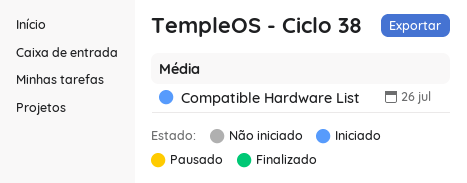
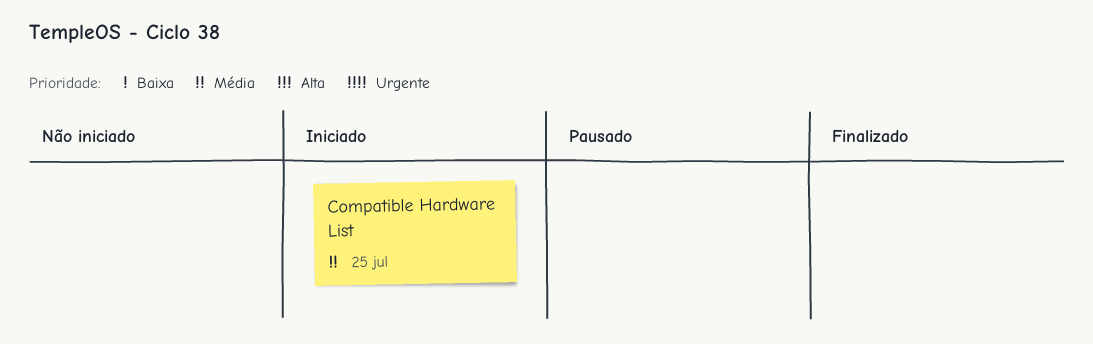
Compatible Hardware List, due: Jul 26 -> Jul 25

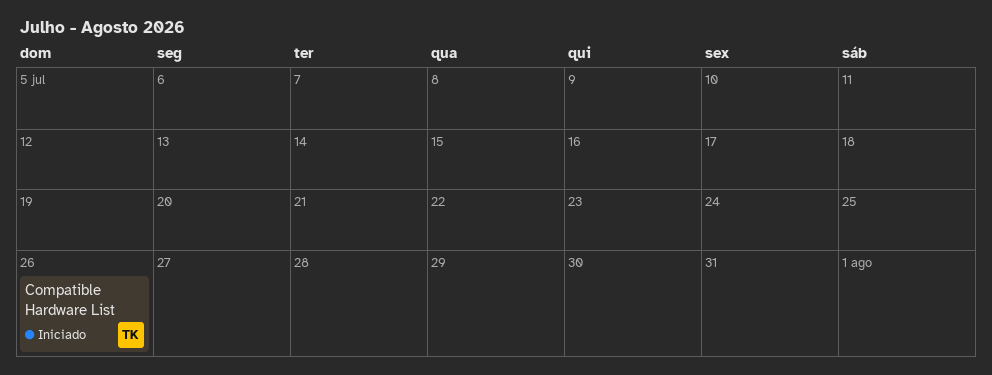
Compatible Hardware List, due: Jul 25 -> Jul 26

